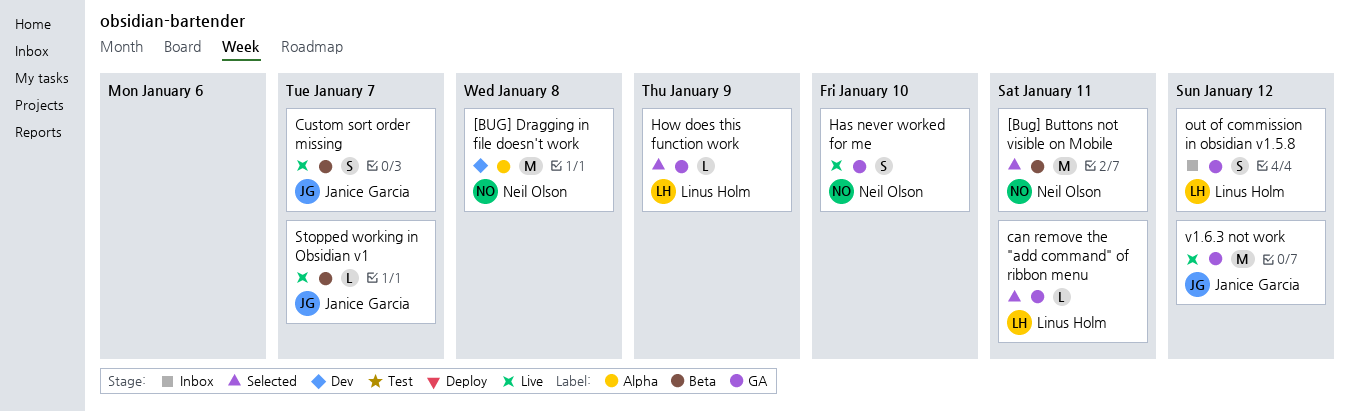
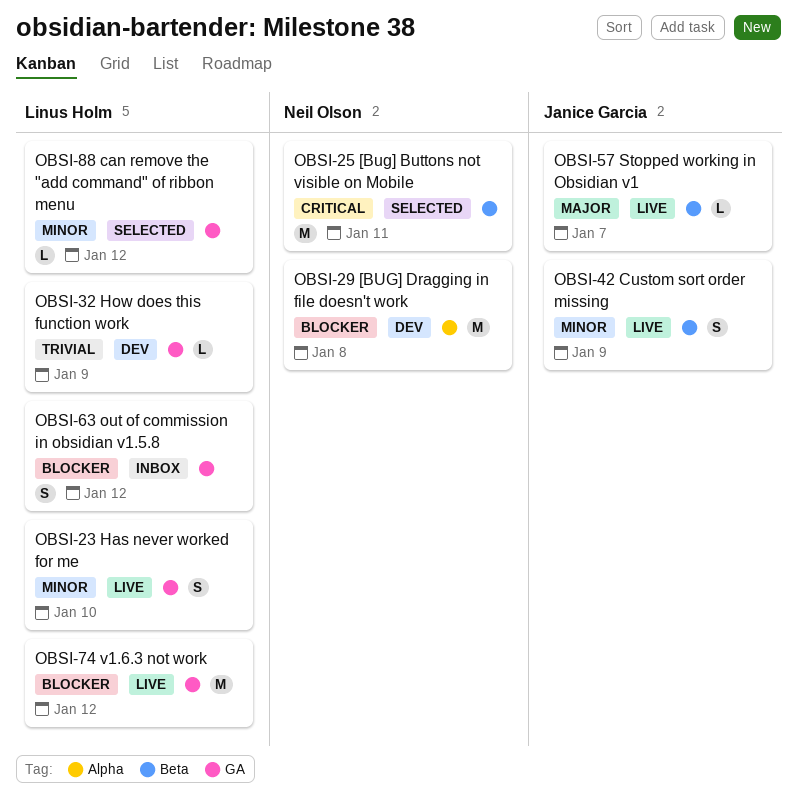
can remove the "add command" of ribbon menu, due: Jan 11 -> Jan 12
Custom sort order missing, due: Jan 7 -> Jan 9
Has never worked for me, owner: Neil Olson -> Linus Holm
How does this function work, status: Selected -> Dev
v1.6.3 not work, owner: Janice Garcia -> Linus Holm

